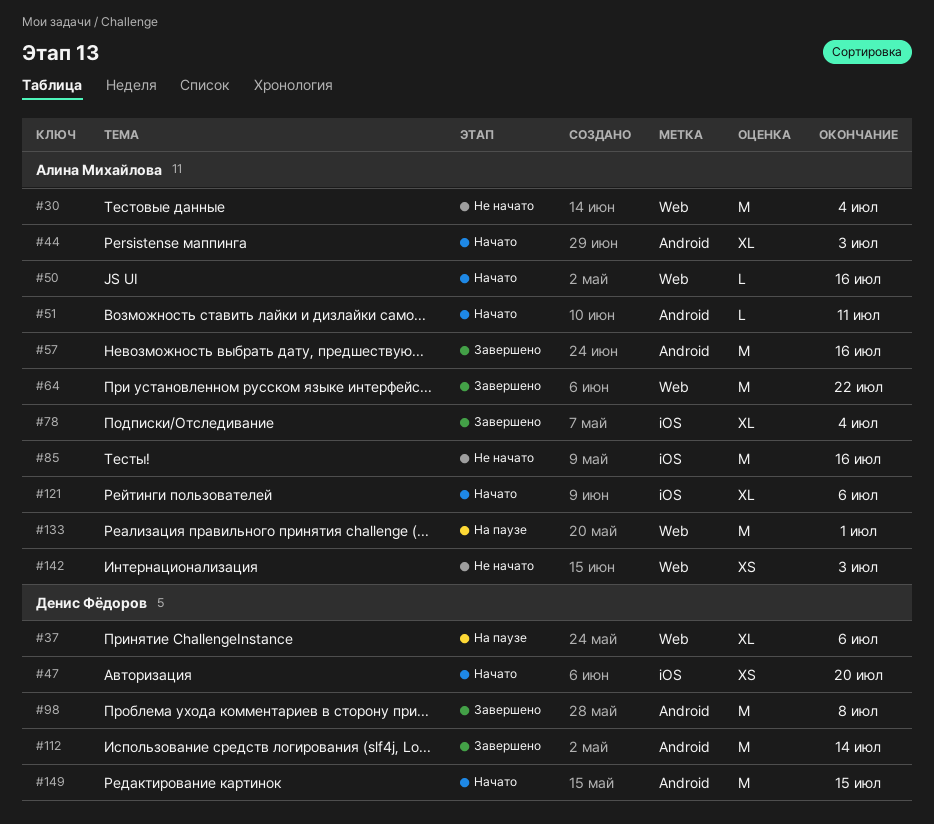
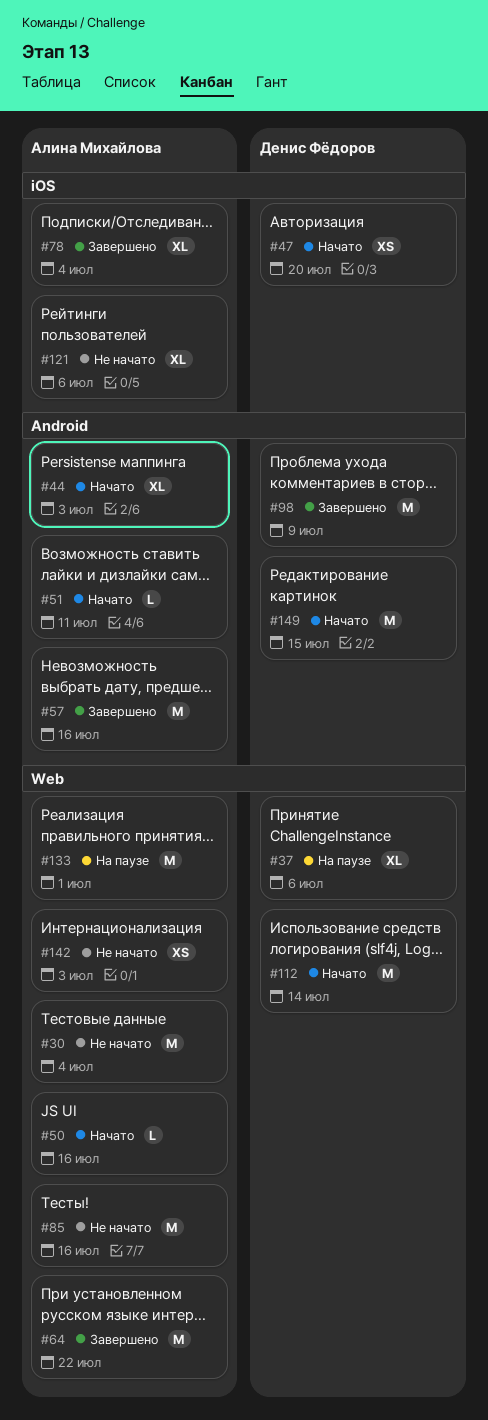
#85, label: iOS -> Web
#98, due: Jul 8 -> Jul 9
#112, status: Завершено -> Начато
#112, label: Android -> Web
#121, status: Начато -> Не начато

